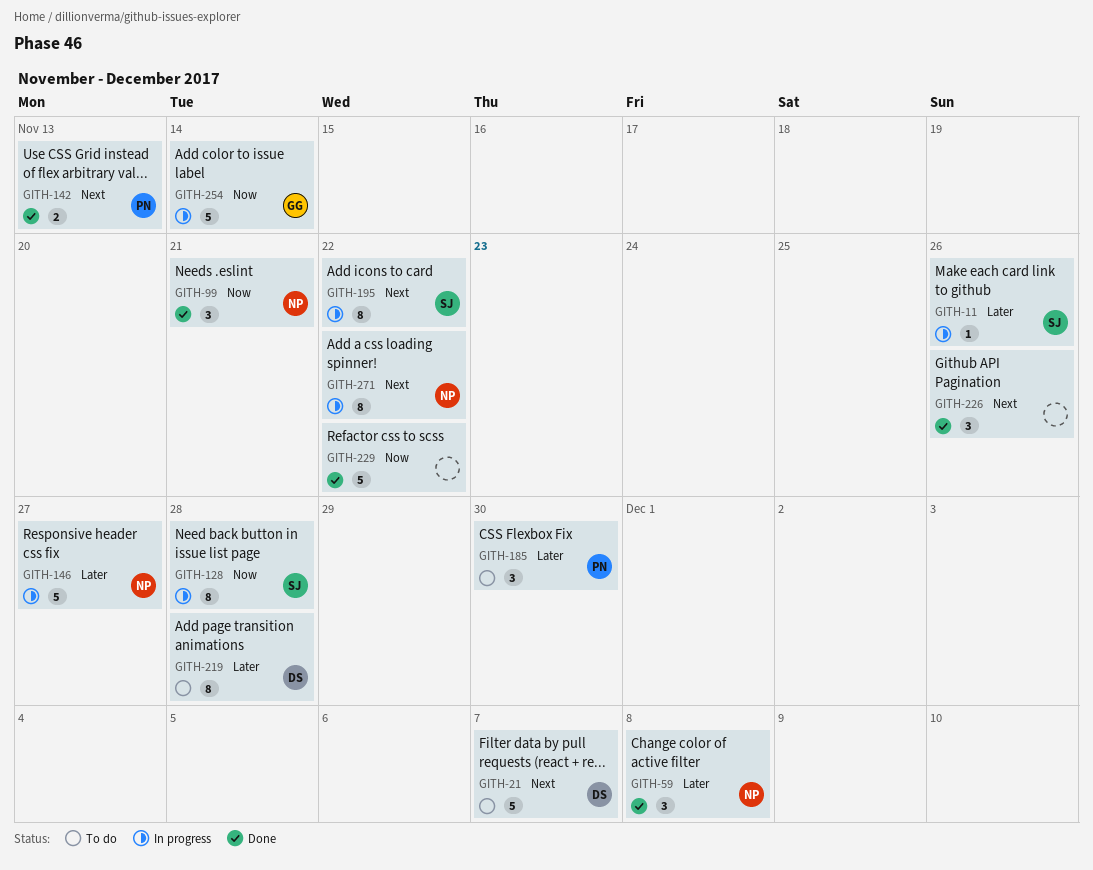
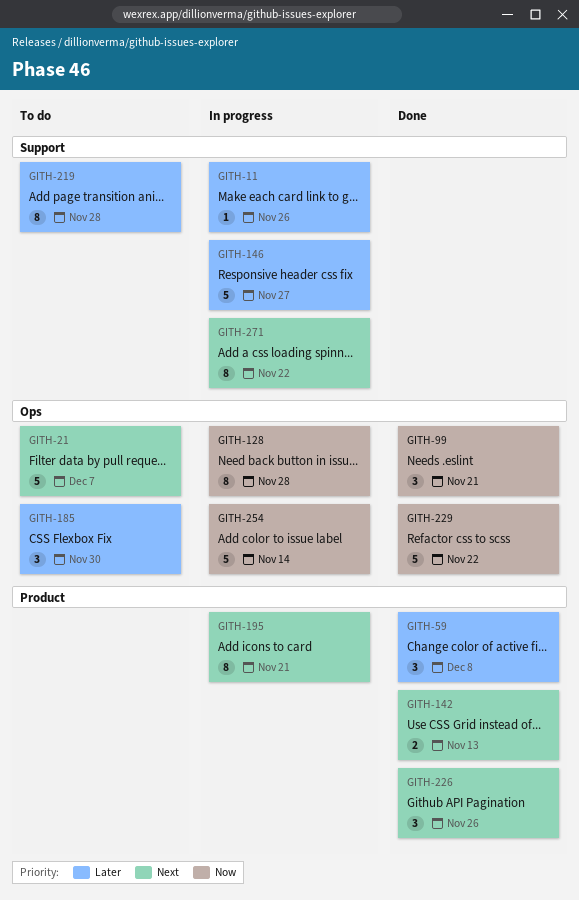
GITH-195, due: Nov 22 -> Nov 21

